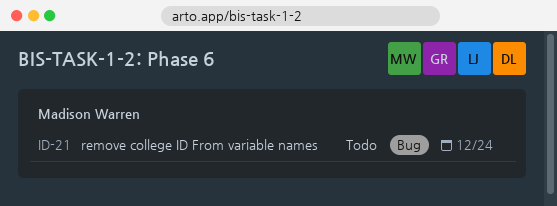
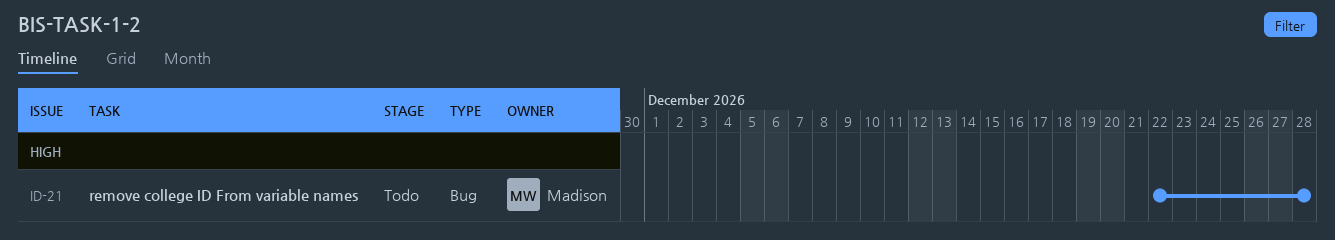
ID-21, due: Dec 24 -> Dec 28

